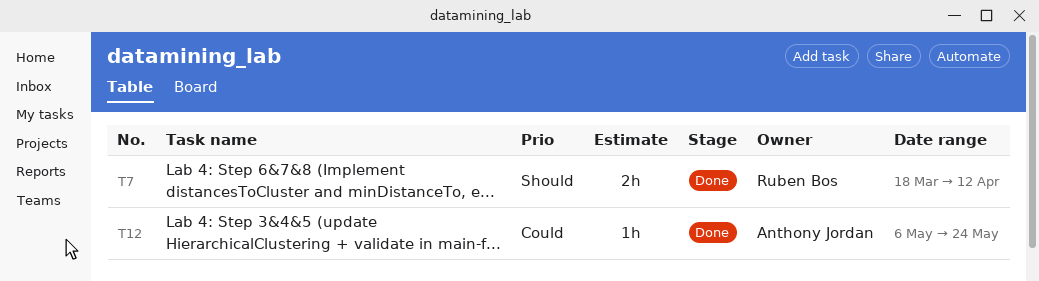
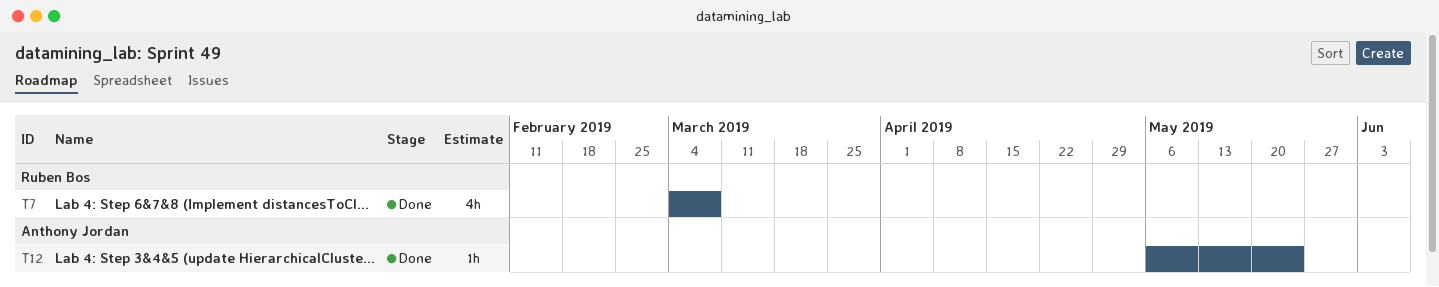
T7, estimate: 2h -> 4h
T7, start: Mar 18 -> Mar 4
T7, due: Apr 12 -> Mar 8

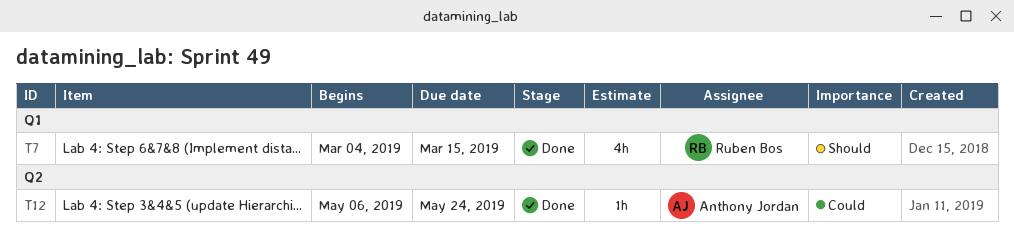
T7, due: Mar 8 -> Mar 15

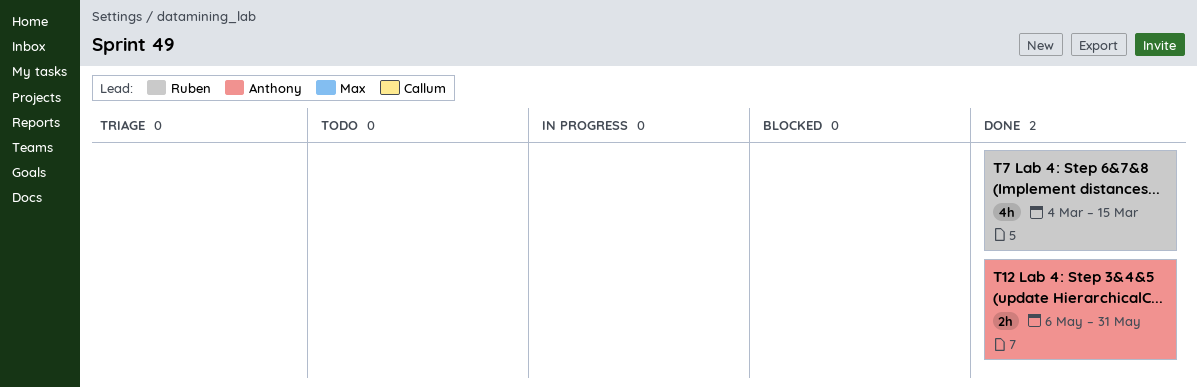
T12, estimate: 1h -> 2h
T12, due: May 24 -> May 31

